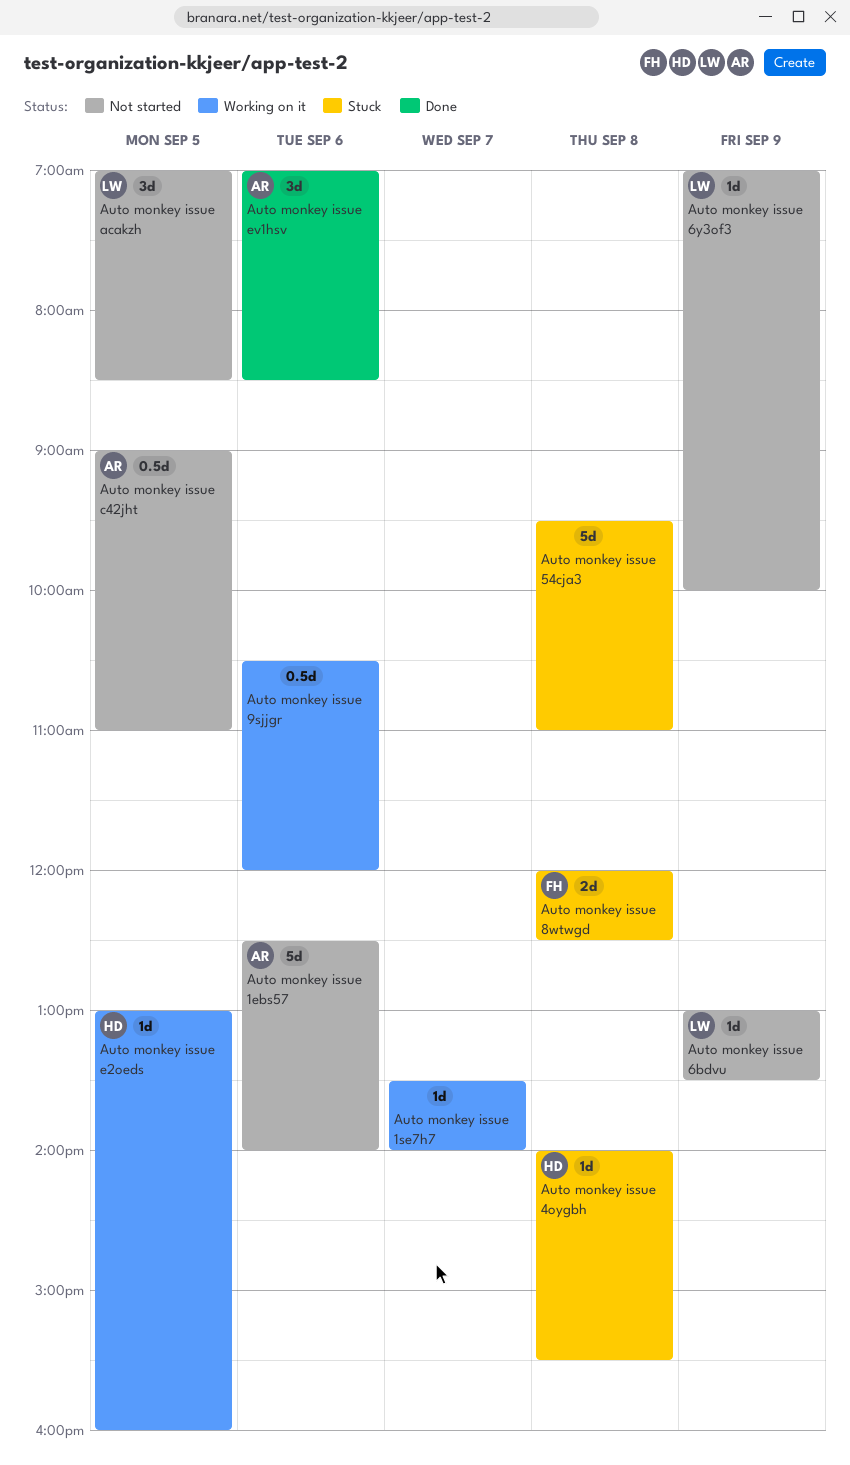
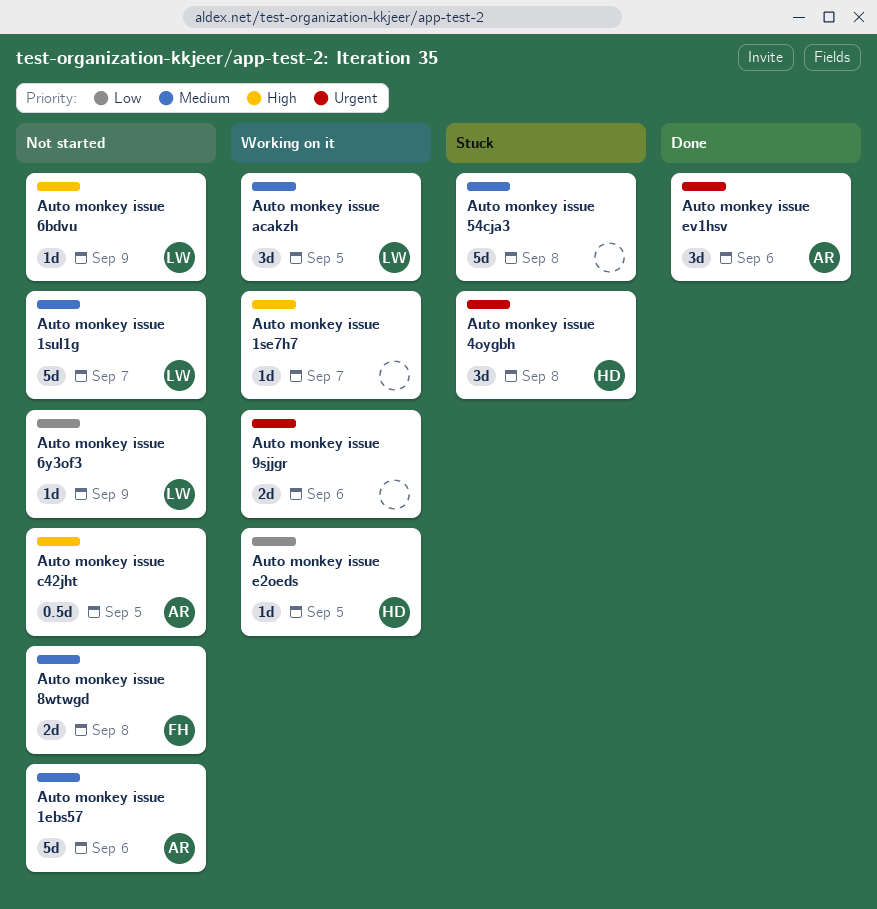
Auto monkey issue 1sul1g: none -> present
Auto monkey issue 4oygbh, estimate: 1d -> 3d
Auto monkey issue 8wtwgd, status: Stuck -> Not started
Auto monkey issue 9sjjgr, estimate: 0.5d -> 2d
Auto monkey issue acakzh, status: Not started -> Working on it

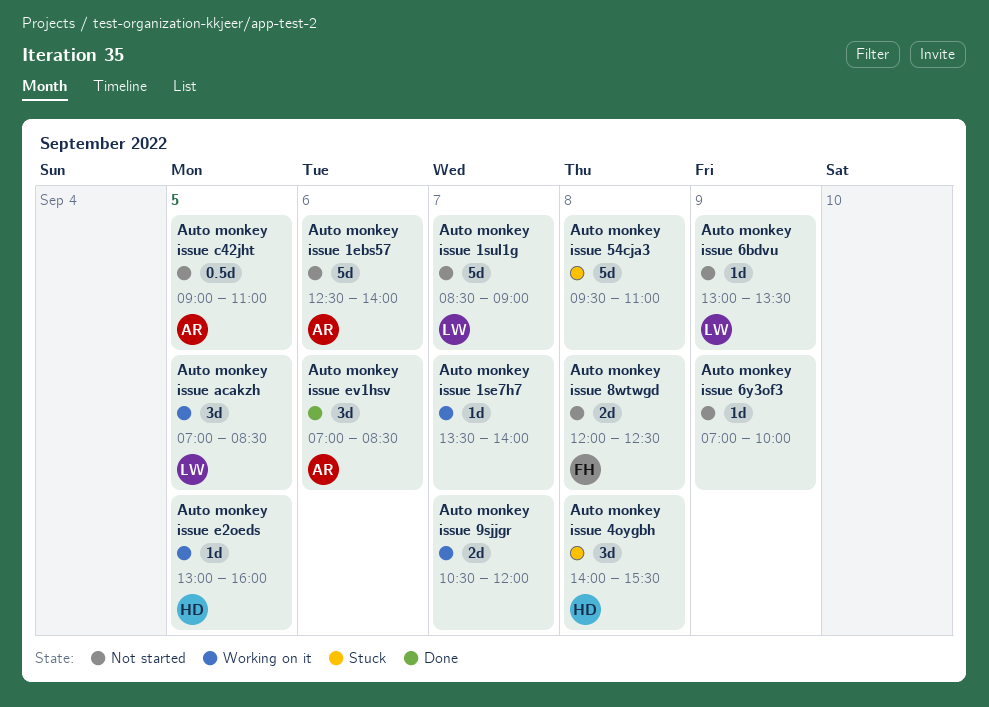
Auto monkey issue 6y3of3, owner: LW -> none
Auto monkey issue 9sjjgr, day: Sep 6 -> Sep 7

